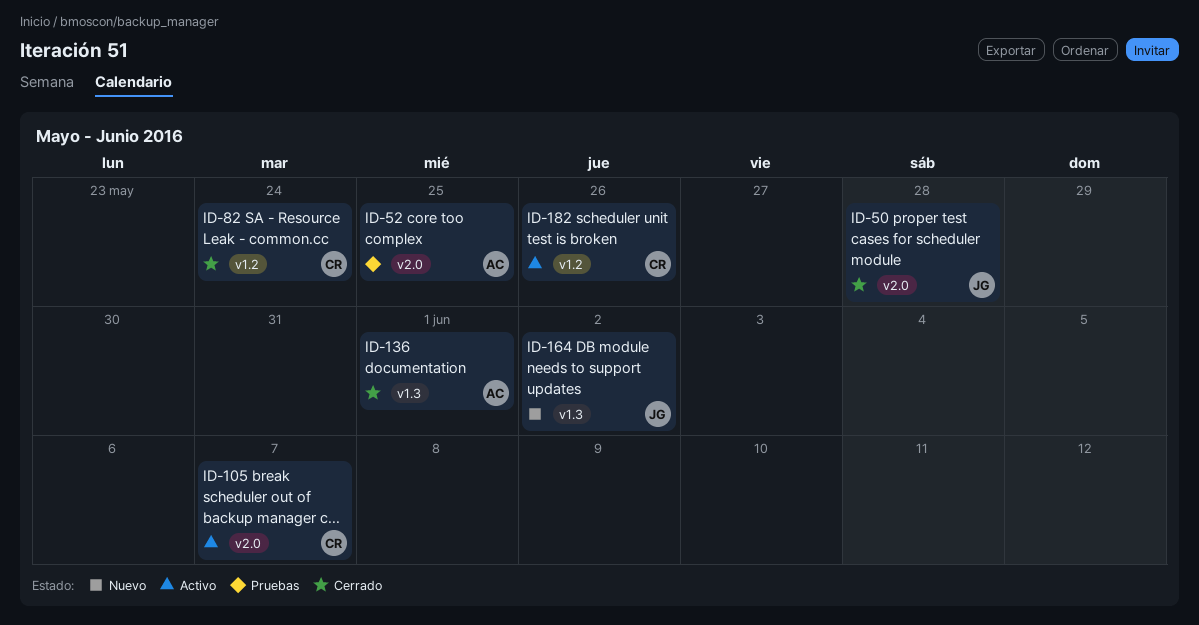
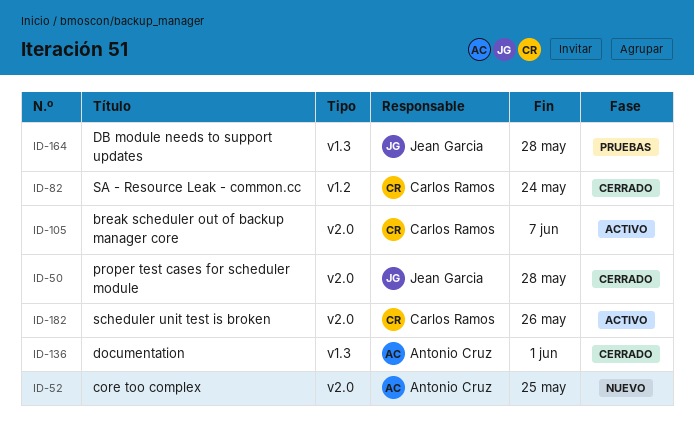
ID-52, status: Pruebas -> Nuevo
ID-164, status: Nuevo -> Pruebas
ID-164, due: Jun 2 -> May 28
ID-182, label: v1.2 -> v2.0

